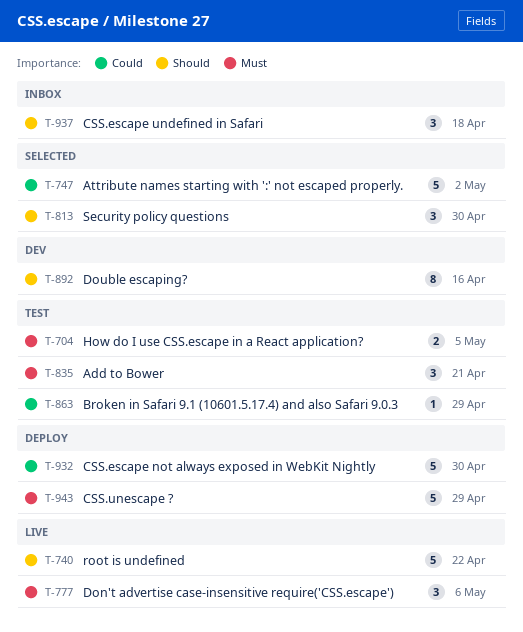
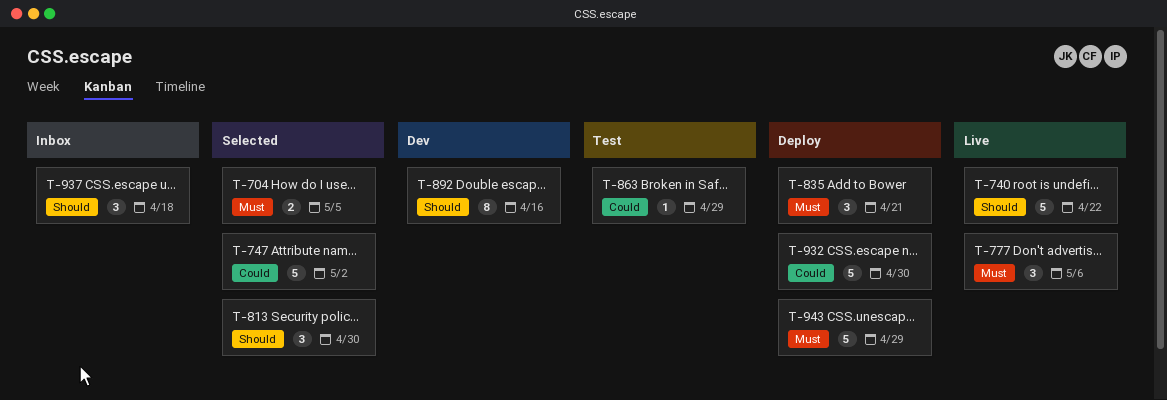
T-704, status: Test -> Selected
T-835, status: Test -> Deploy

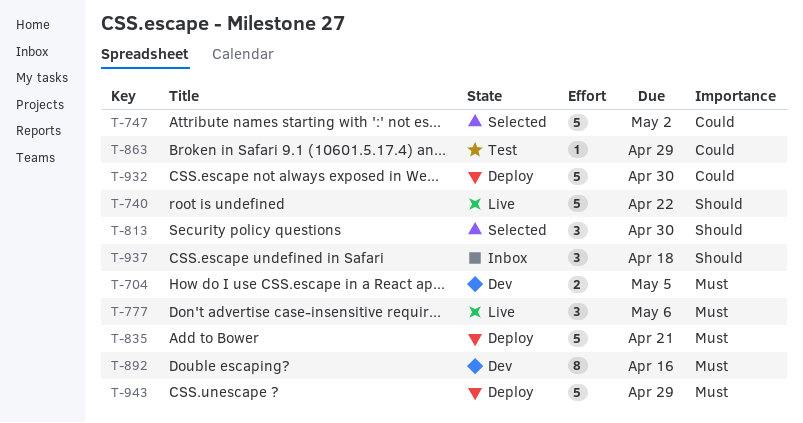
T-704, status: Selected -> Dev
T-835, estimate: 3 -> 5
T-892, priority: Should -> Must

